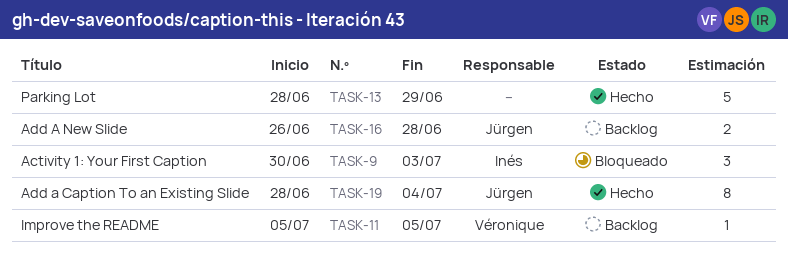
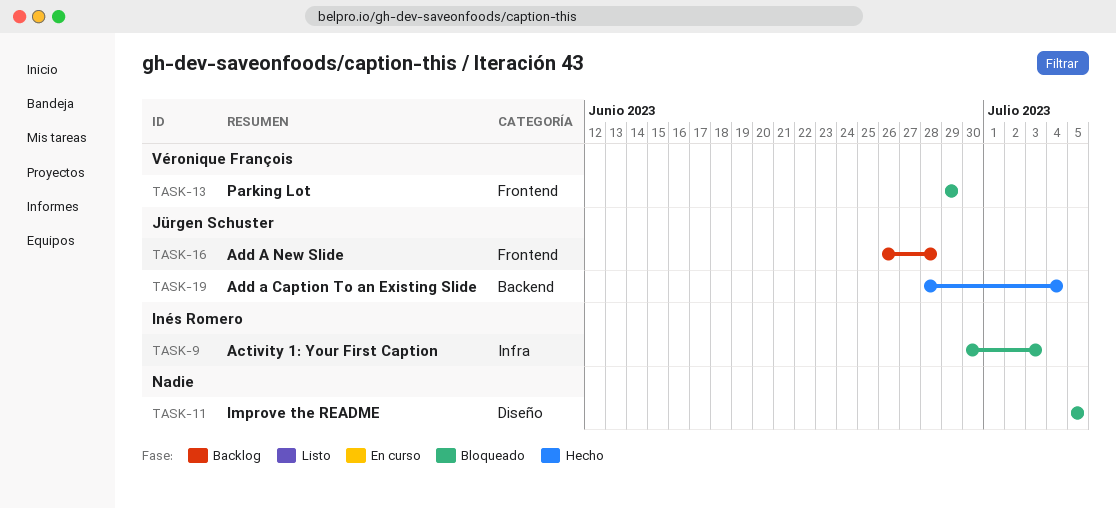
TASK-11, status: Backlog -> Bloqueado
TASK-11, owner: Véronique François -> none
TASK-13, status: Hecho -> Bloqueado
TASK-13, owner: none -> Véronique François
TASK-13, start: Jun 28 -> Jun 29

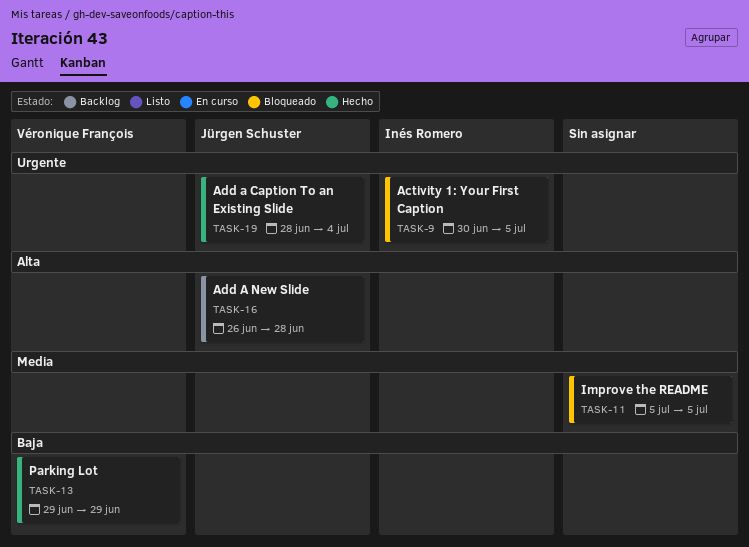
TASK-9, due: Jul 3 -> Jul 5
TASK-13, status: Bloqueado -> Hecho

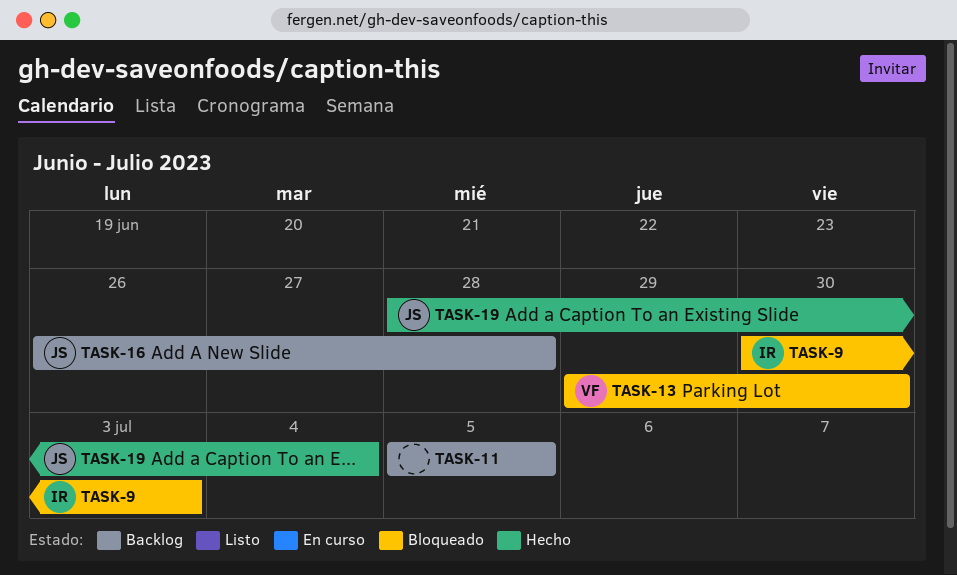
TASK-9, due: Jul 5 -> Jul 3
TASK-11, status: Bloqueado -> Backlog
TASK-13, status: Hecho -> Bloqueado
TASK-13, due: Jun 29 -> Jun 30

